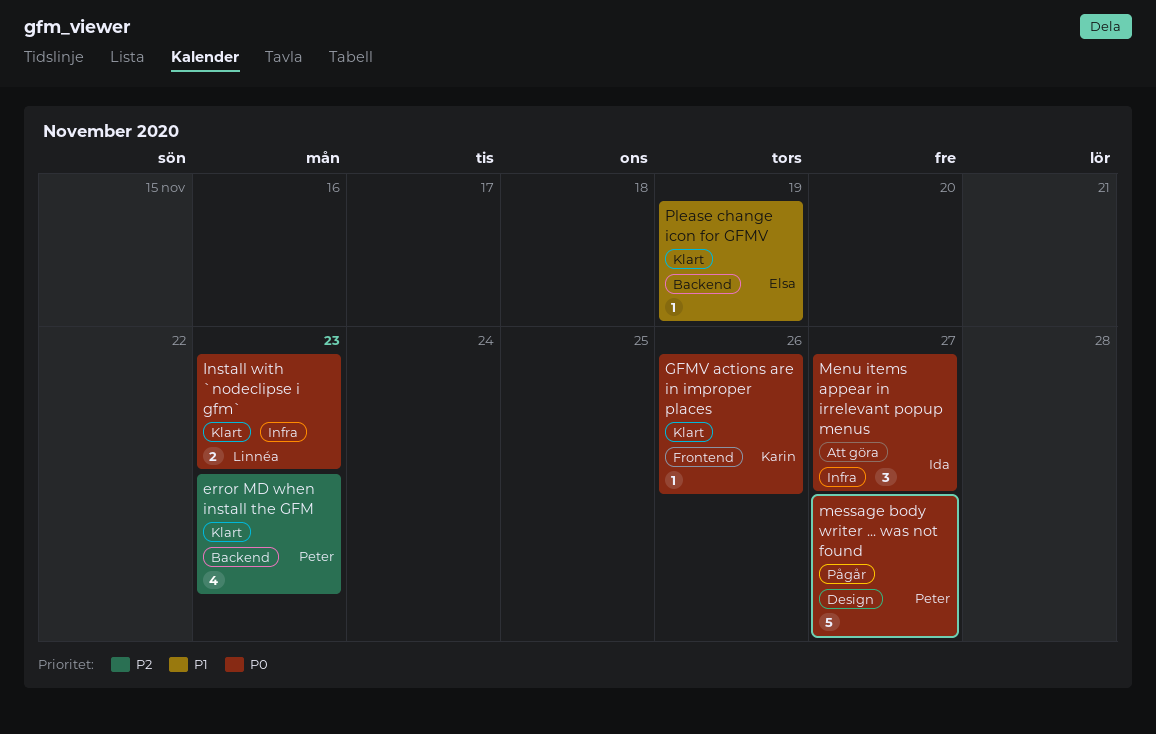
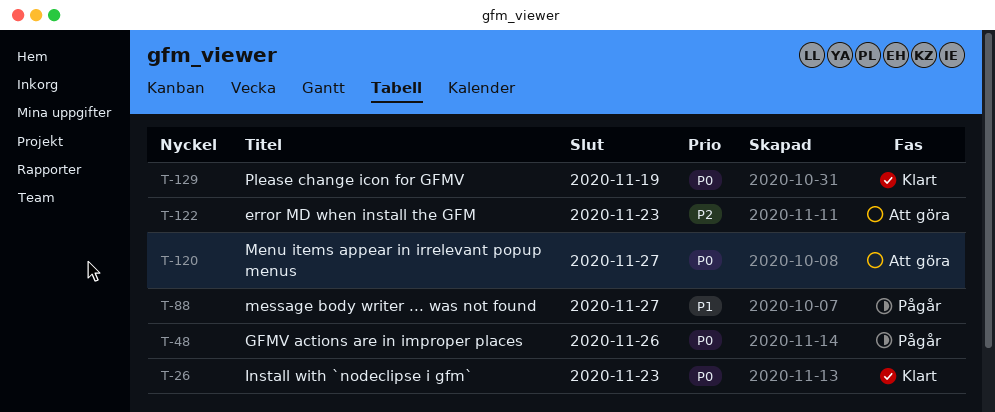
error MD when install the GFM, status: Klart -> Att göra
GFMV actions are in improper places, status: Klart -> Pågår
message body writer ... was not found, priority: P0 -> P1
Please change icon for GFMV, priority: P1 -> P0

